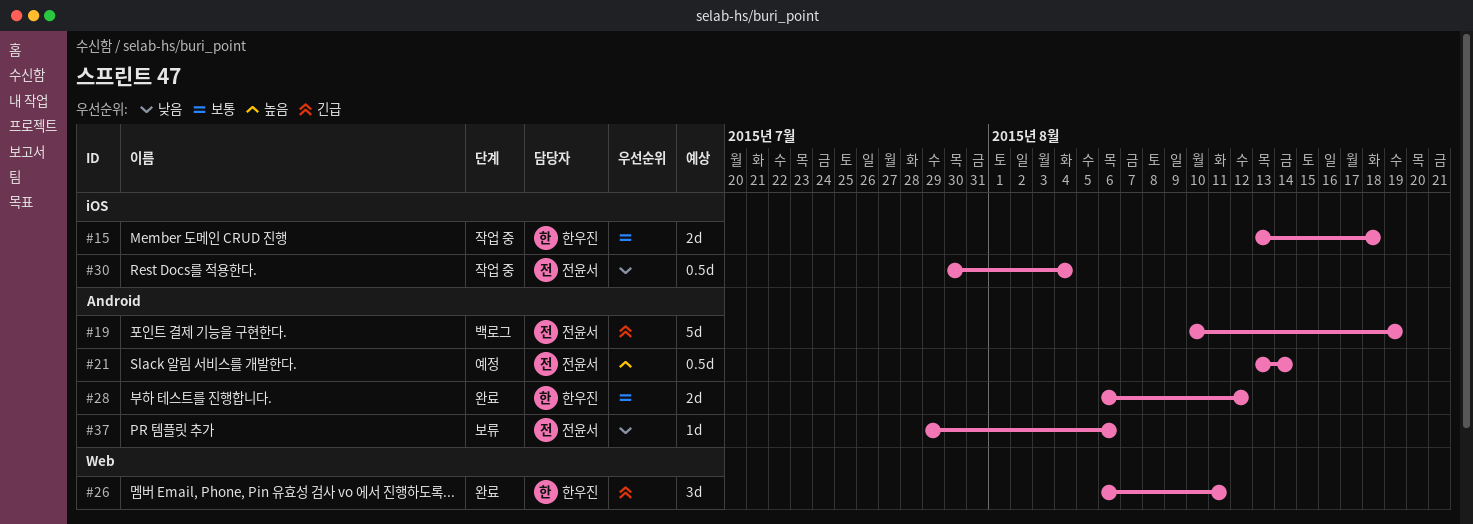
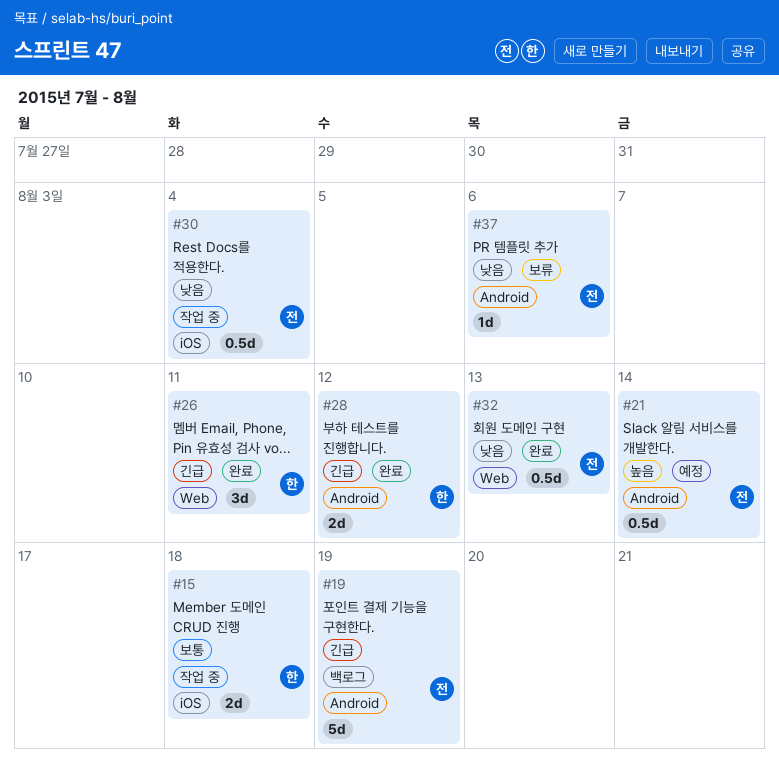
#28, priority: 보통 -> 긴급
#32: none -> present

